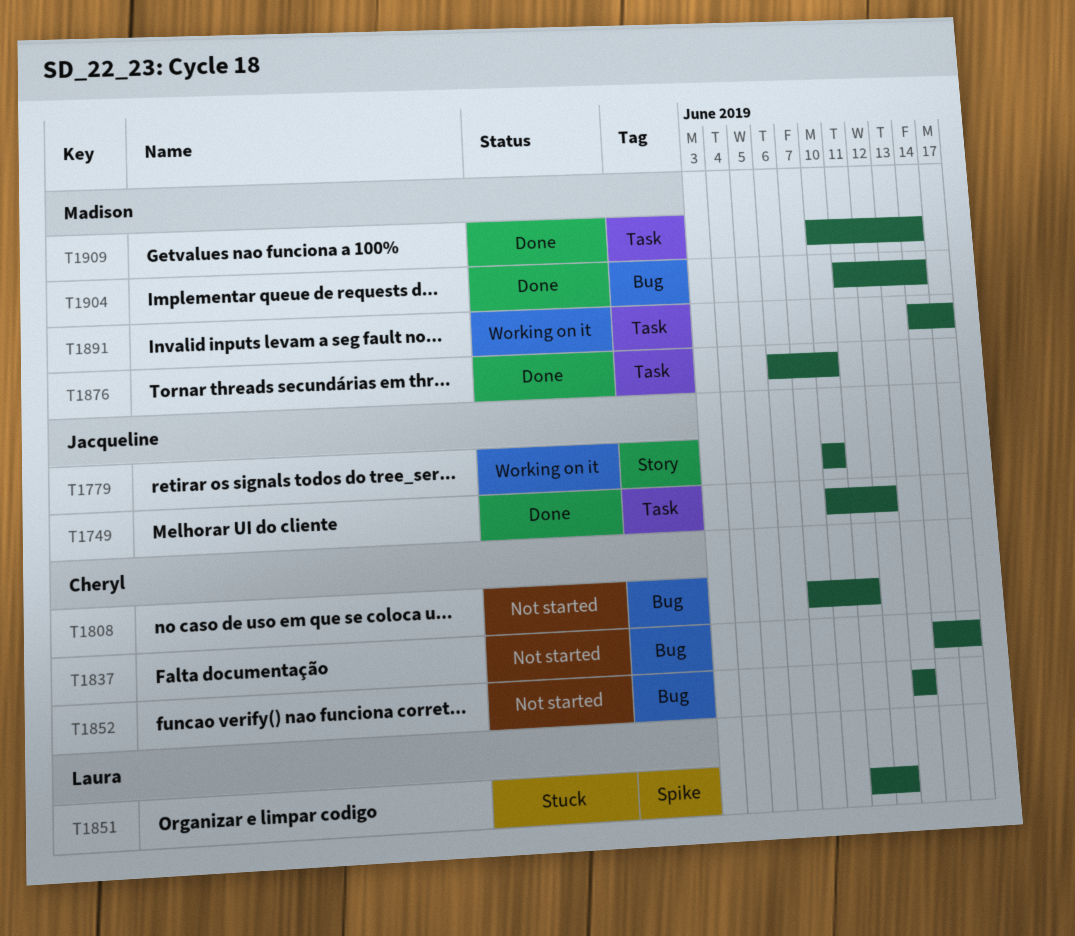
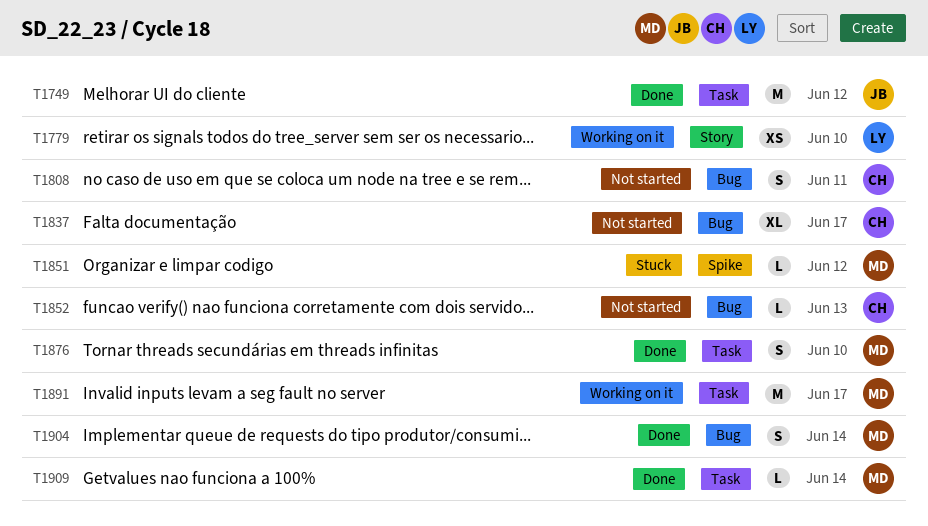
T1779, owner: Jacqueline -> Laura
T1851, owner: Laura -> Madison

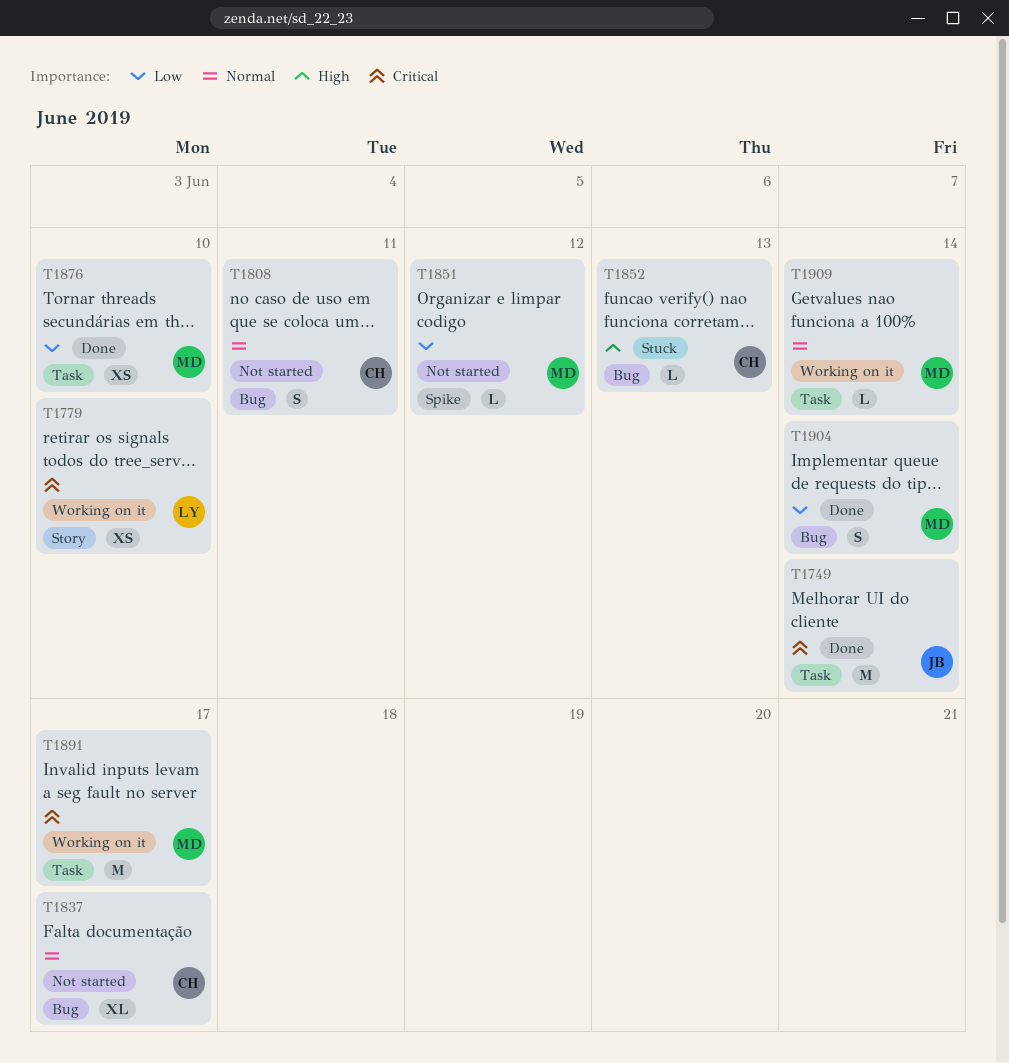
T1749, due: Jun 12 -> Jun 14
T1851, status: Stuck -> Not started
T1852, status: Not started -> Stuck
T1876, estimate: S -> XS
T1909, status: Done -> Working on it

